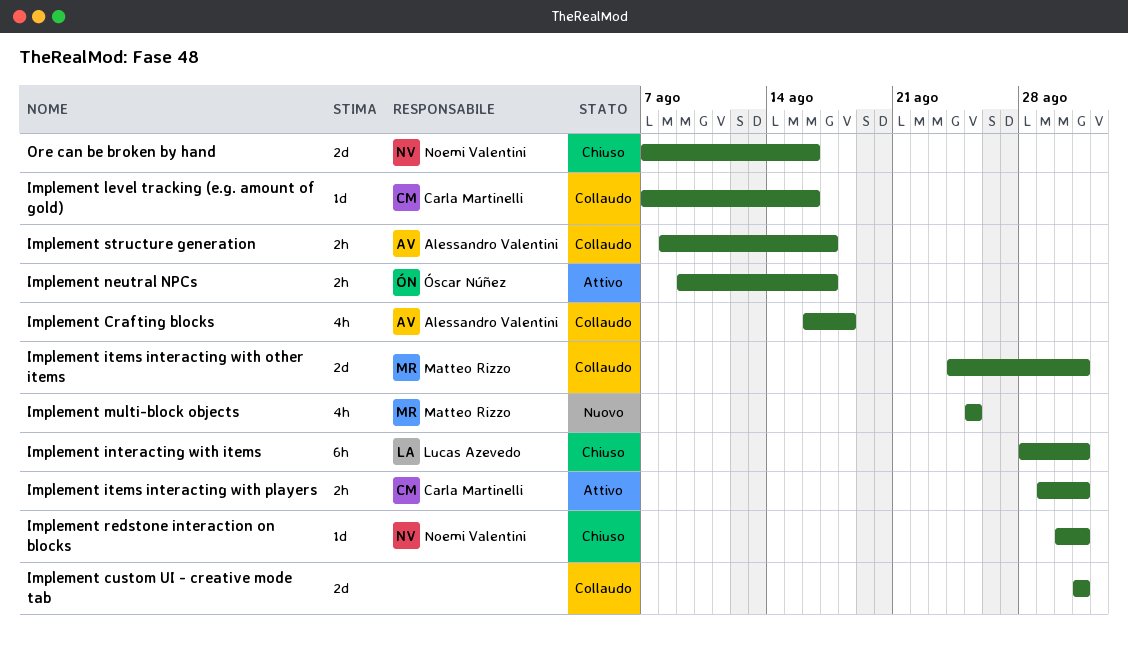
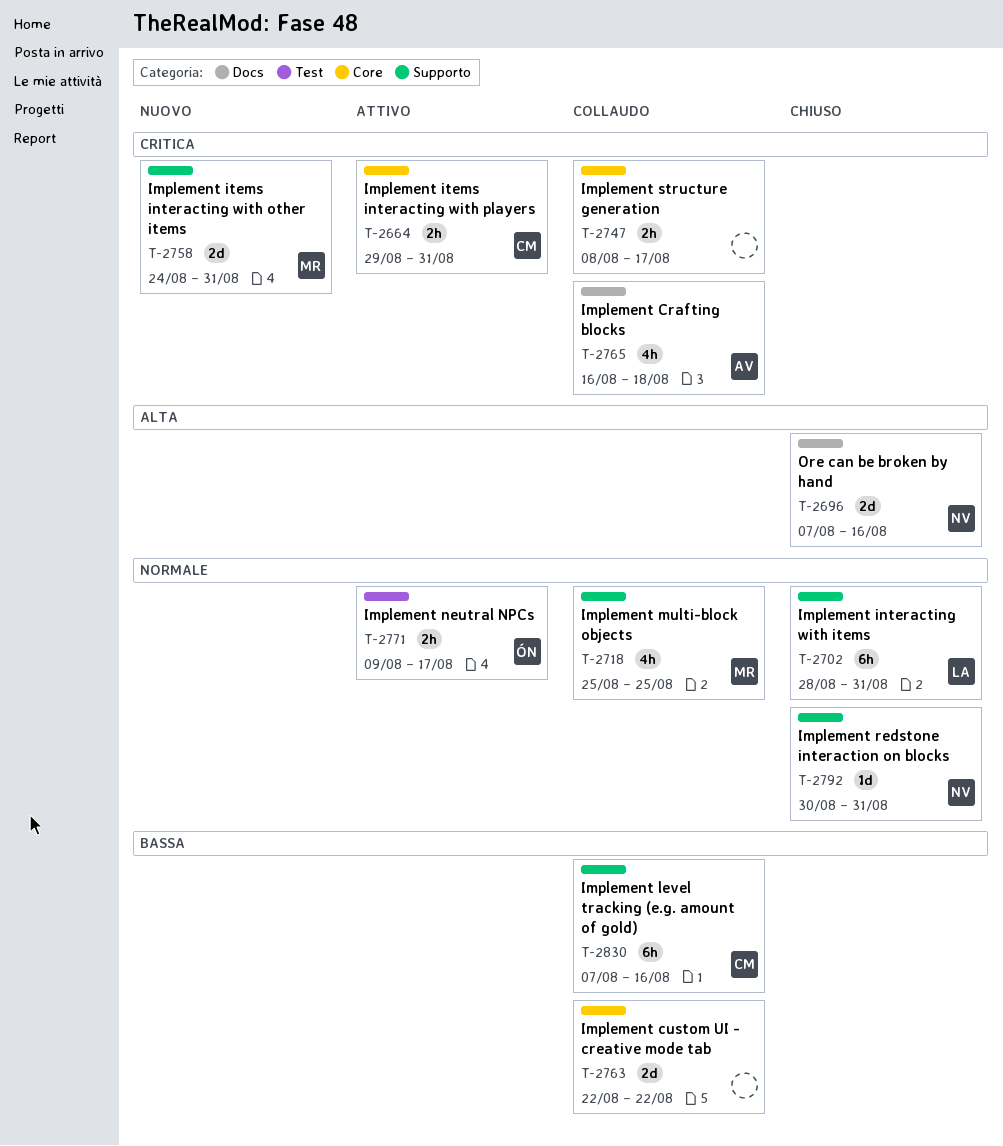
Implement custom UI - creative mode tab, start: Aug 31 -> Aug 22
Implement custom UI - creative mode tab, due: Aug 31 -> Aug 22
Implement items interacting with other items, status: Collaudo -> Nuovo
Implement level tracking (e.g. amount of gold), estimate: 1d -> 6h
Implement multi-block objects, status: Nuovo -> Collaudo
Implement structure generation, owner: Alessandro Valentini -> none

